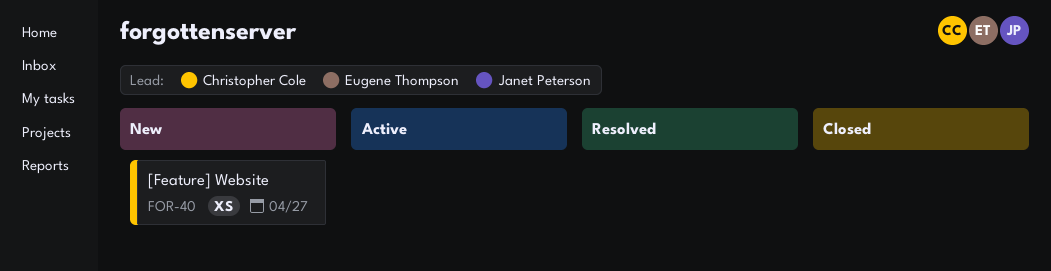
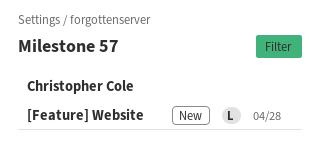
[Feature] Website, estimate: XS -> L
[Feature] Website, due: Apr 27 -> Apr 28

